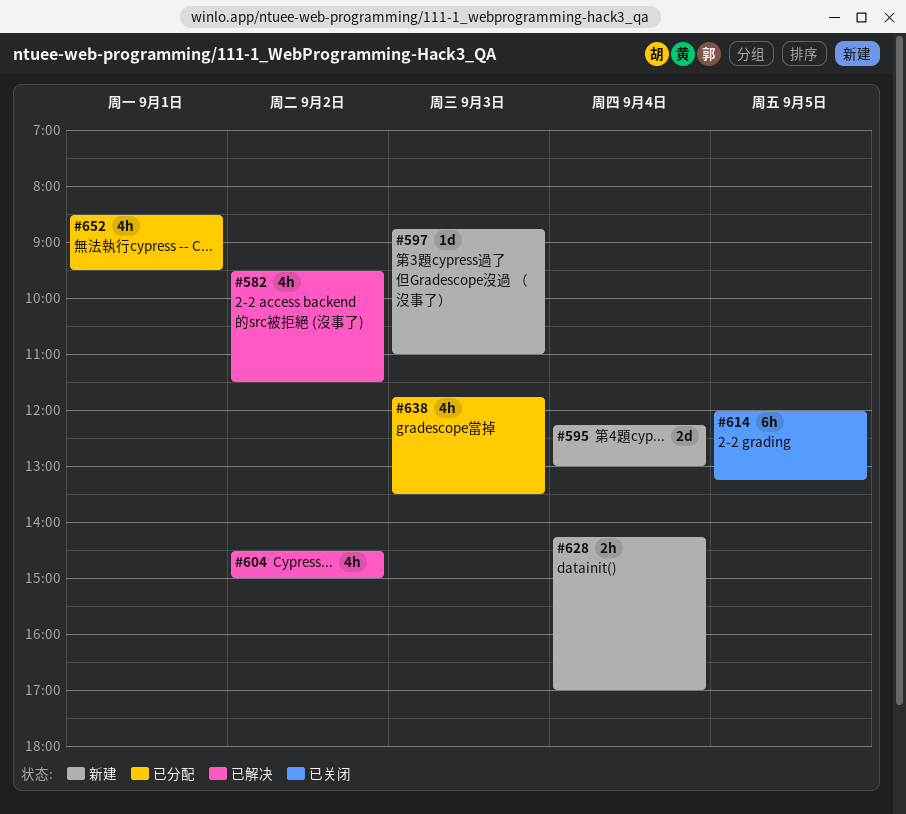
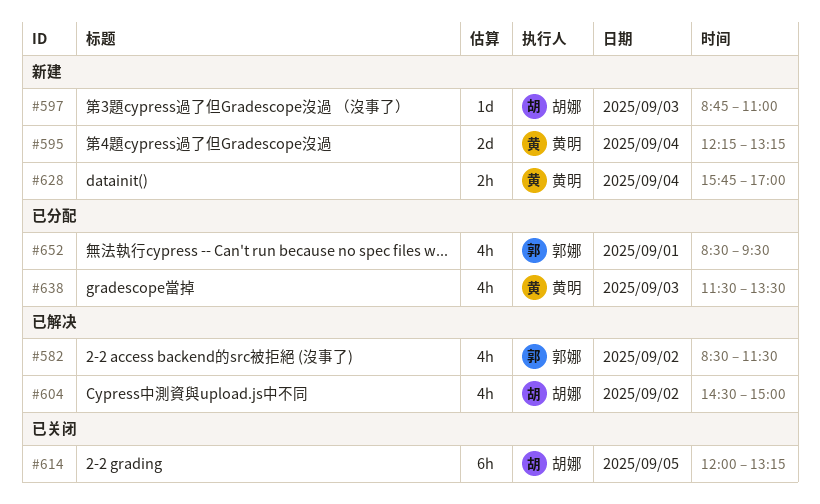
#582, begins: 09:30 -> 08:30
#595, ends: 13:00 -> 13:15
#628, begins: 14:15 -> 15:45
#638, begins: 11:45 -> 11:30

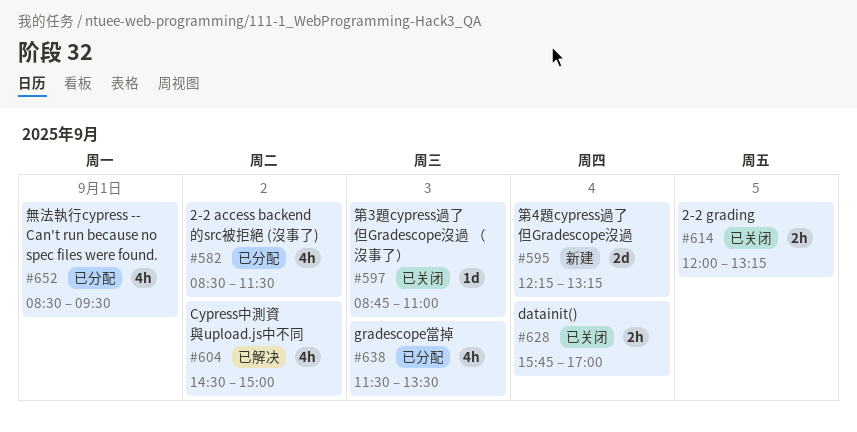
#582, status: 已解决 -> 已分配
#597, status: 新建 -> 已关闭
#614, estimate: 6h -> 2h
#628, status: 新建 -> 已关闭

